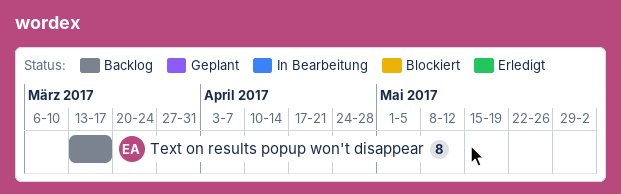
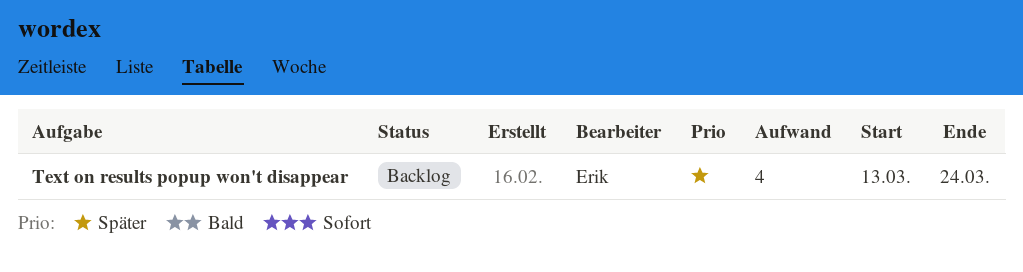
Text on results popup won't disappear, estimate: 8 -> 4
Text on results popup won't disappear, due: Mar 17 -> Mar 24

